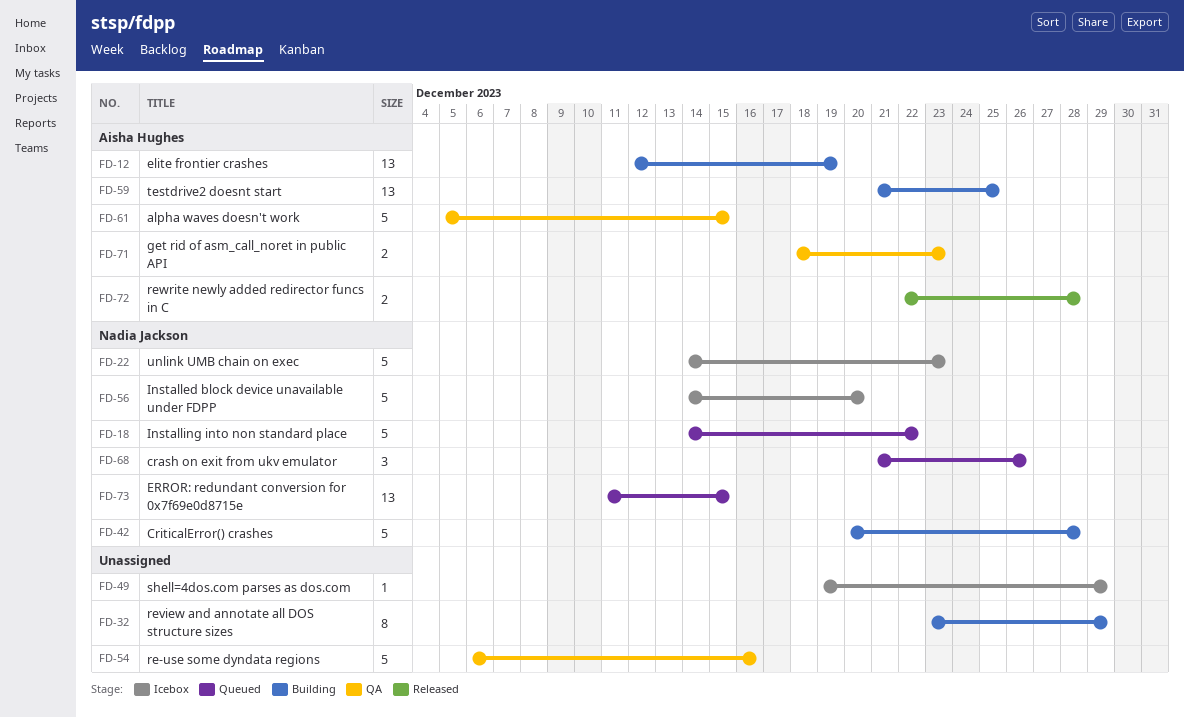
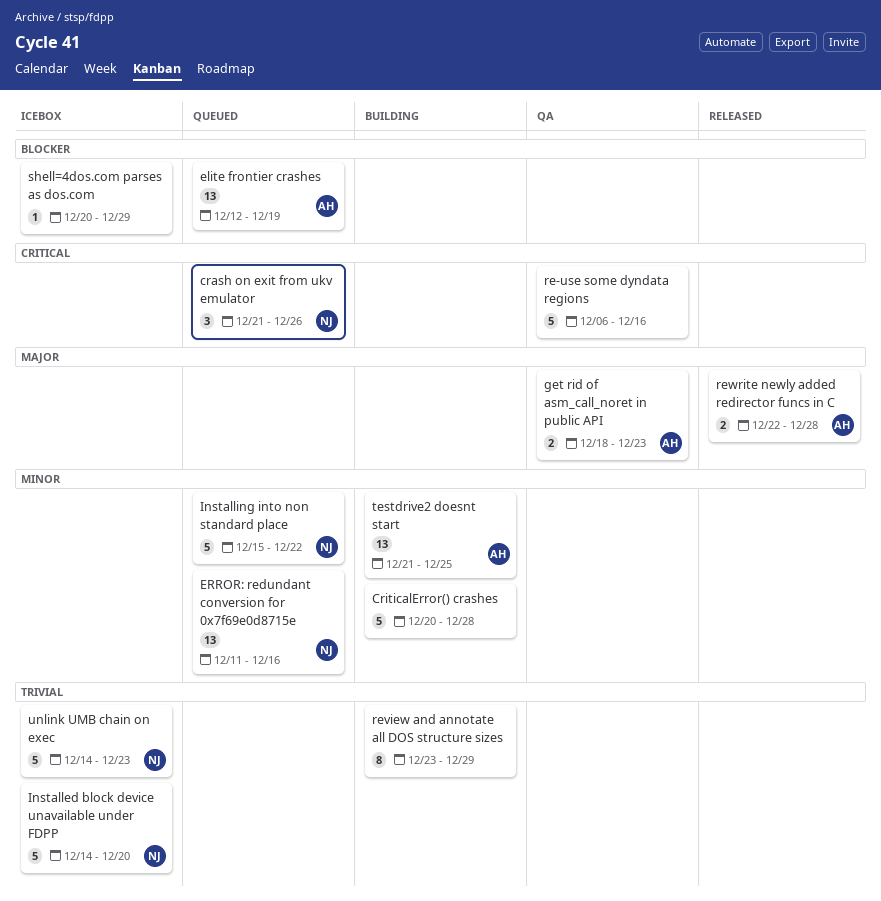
alpha waves doesn't work: present -> none
CriticalError() crashes, owner: Nadia Jackson -> none
elite frontier crashes, status: Building -> Queued
ERROR: redundant conversion for 0x7f69e0d8715e, due: Dec 15 -> Dec 16
Installing into non standard place, start: Dec 14 -> Dec 15
shell=4dos.com parses as dos.com, start: Dec 19 -> Dec 20

